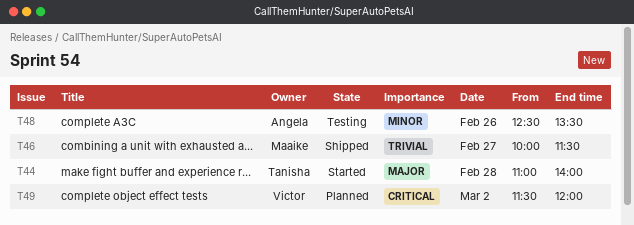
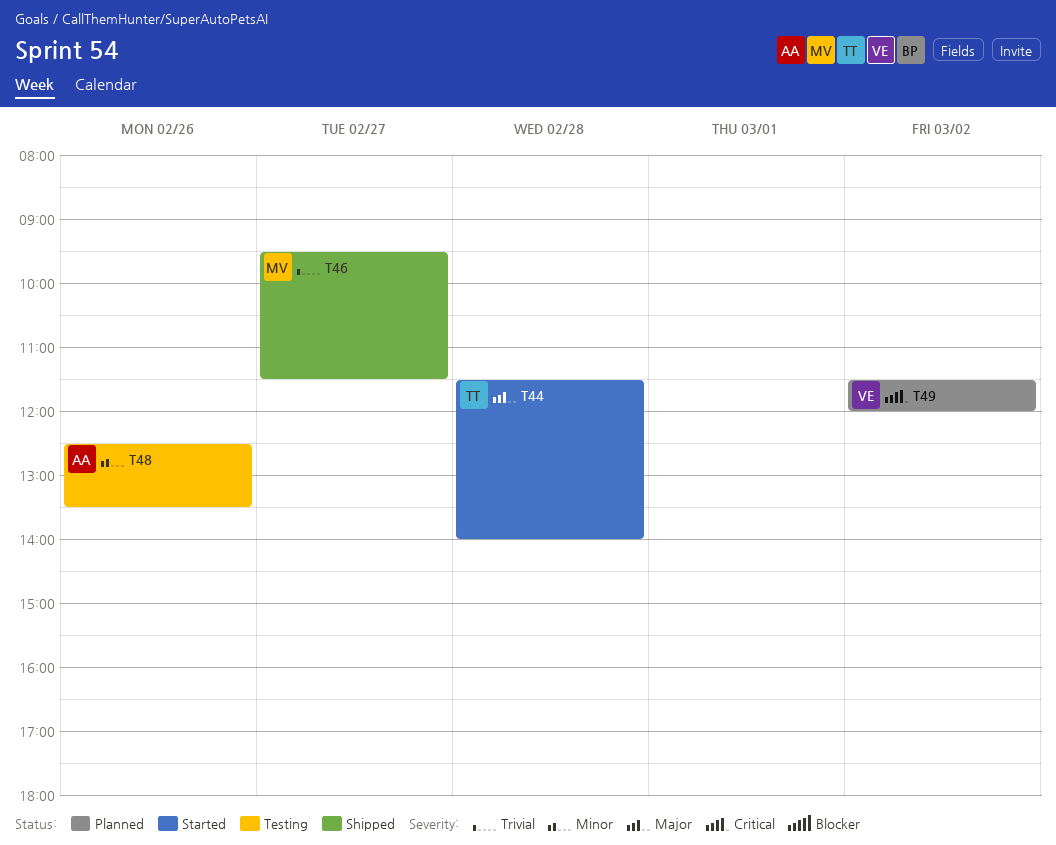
T44, begins: 11:00 -> 11:30
T46, begins: 10:00 -> 09:30

